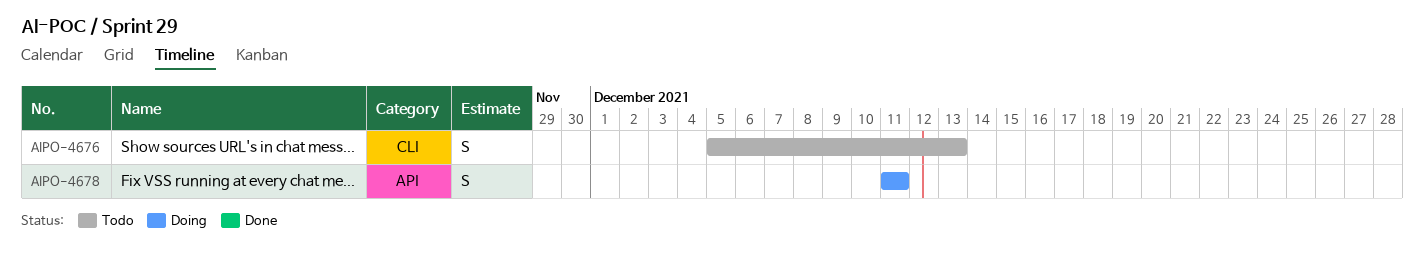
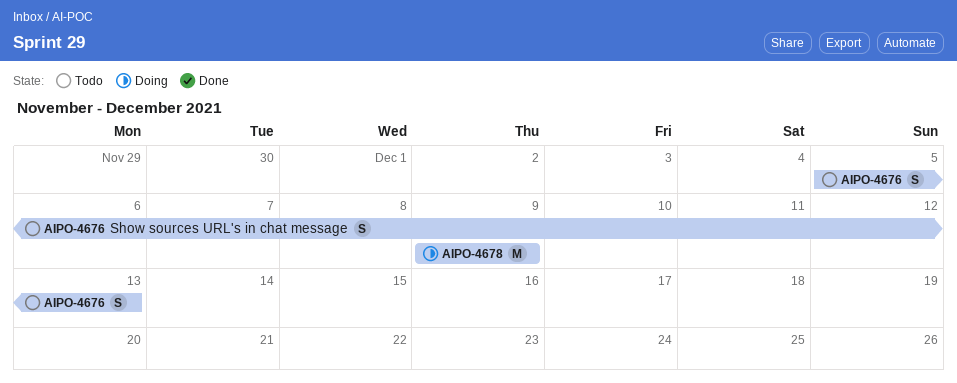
AIPO-4678, estimate: S -> M
AIPO-4678, start: Dec 11 -> Dec 9
AIPO-4678, due: Dec 11 -> Dec 9

